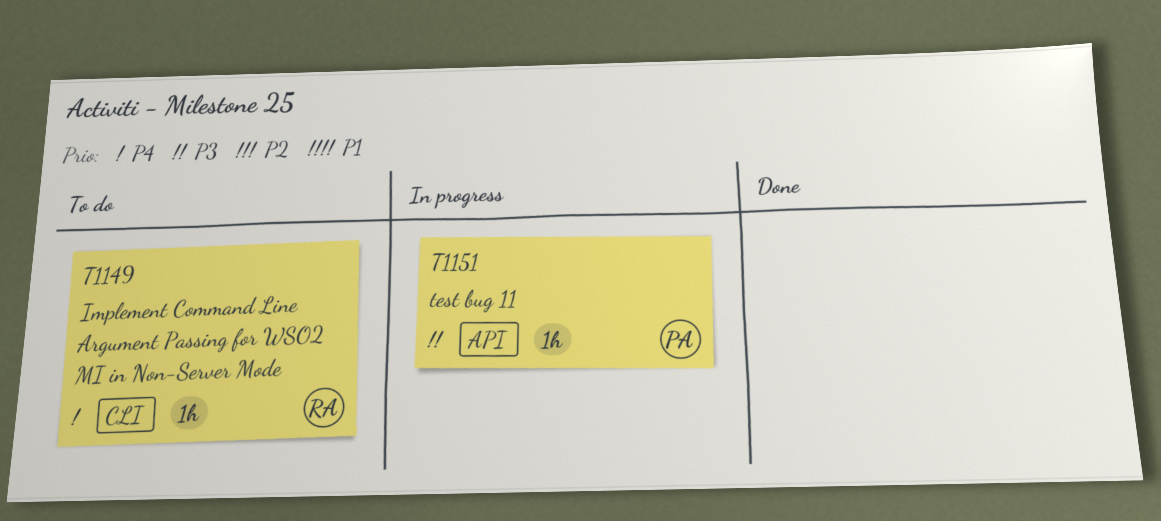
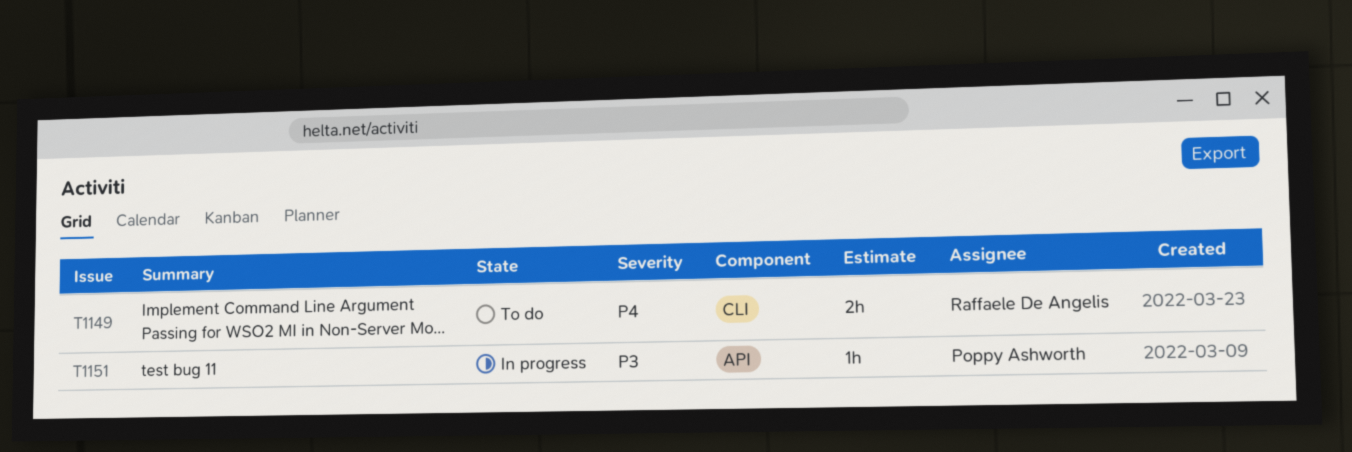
T1149, estimate: 1h -> 2h

